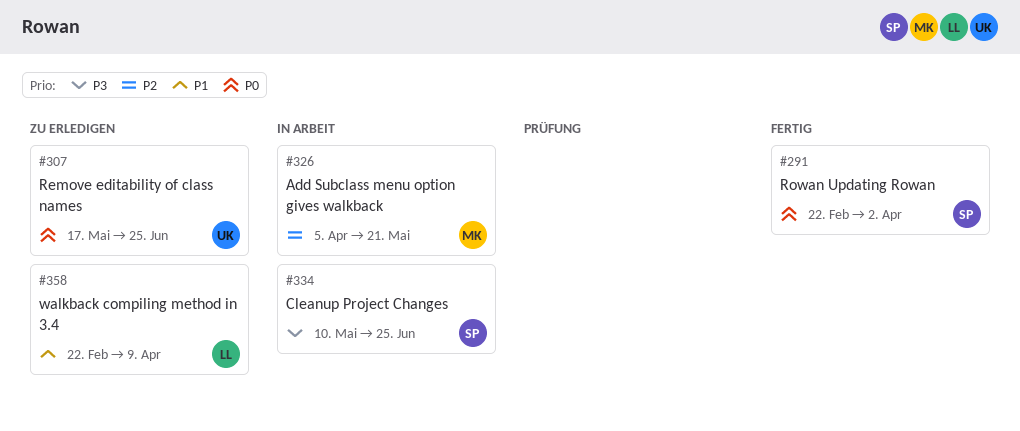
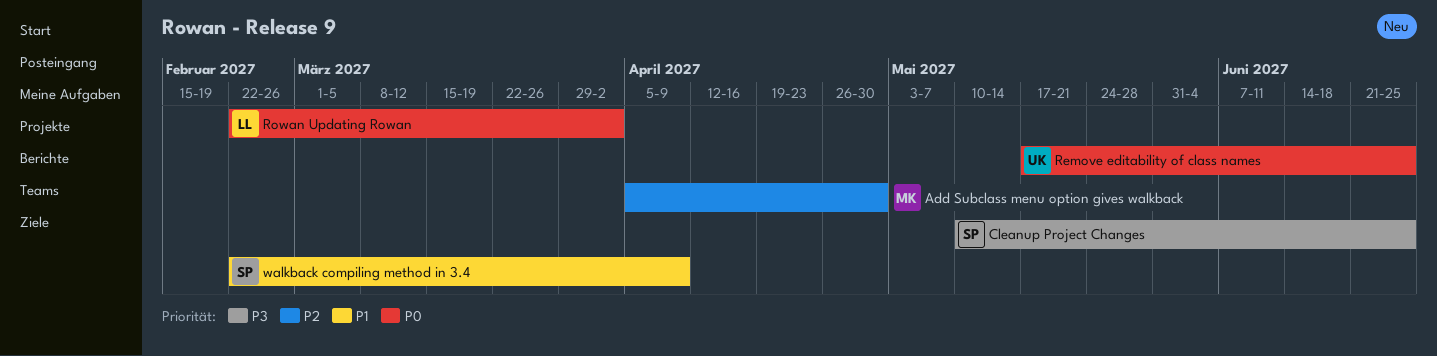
Add Subclass menu option gives walkback, due: May 21 -> Apr 30
Rowan Updating Rowan, owner: SP -> LL
walkback compiling method in 3.4, owner: LL -> SP

